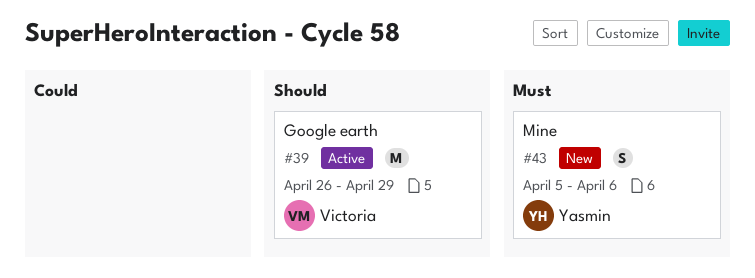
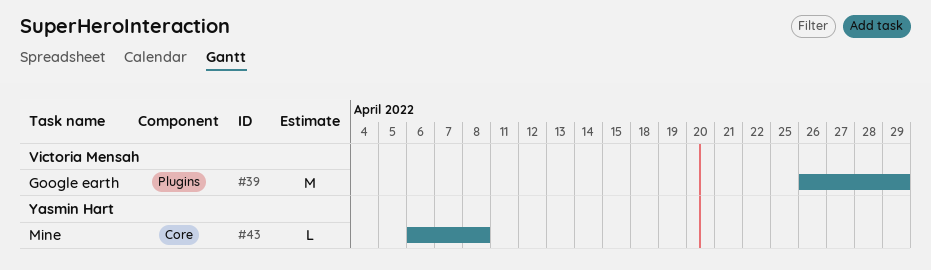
#43, estimate: S -> L
#43, start: Apr 5 -> Apr 6
#43, due: Apr 6 -> Apr 8

